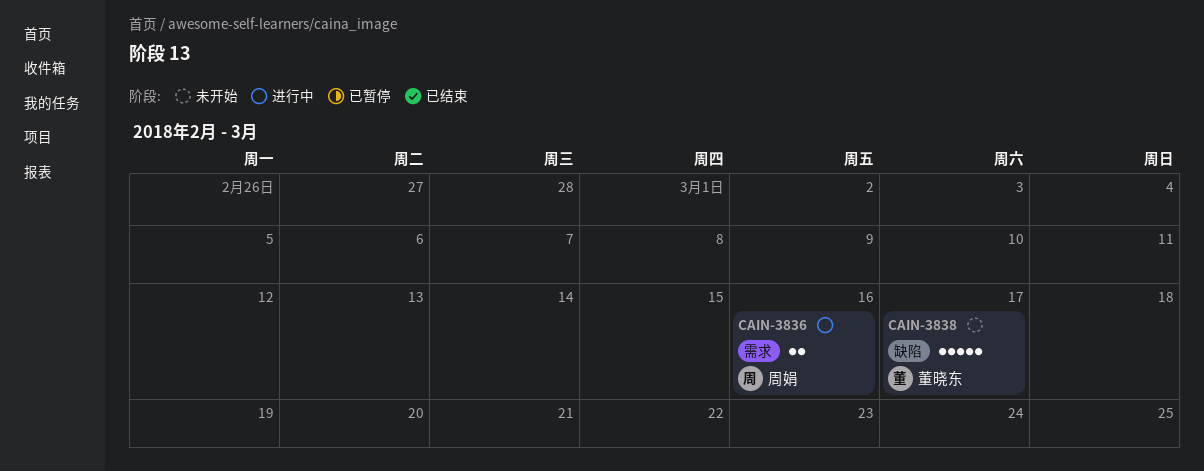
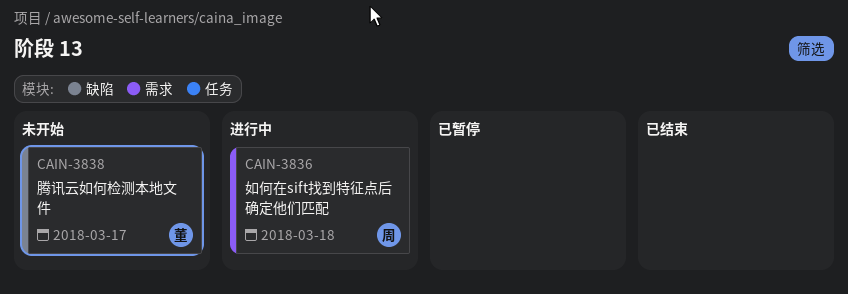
CAIN-3836, due: Mar 16 -> Mar 18

